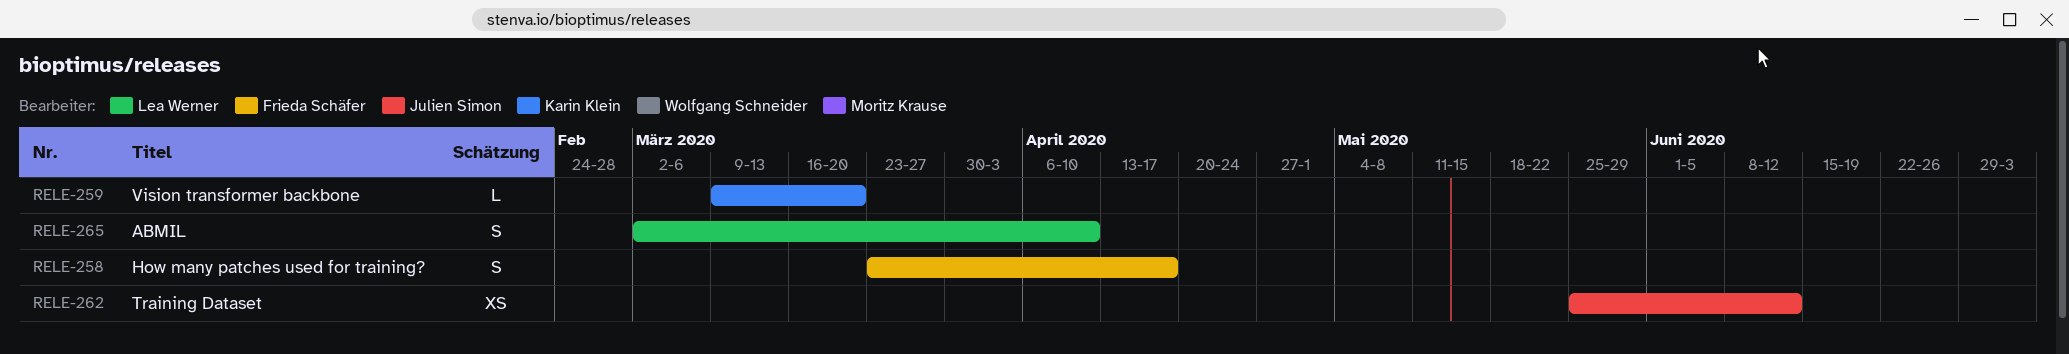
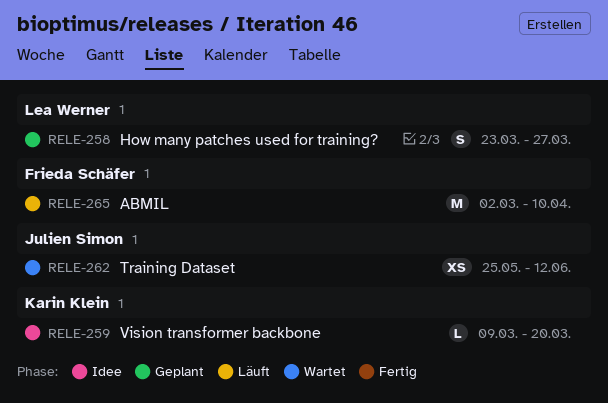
RELE-258, owner: Frieda Schäfer -> Lea Werner
RELE-258, due: Apr 17 -> Mar 27
RELE-265, owner: Lea Werner -> Frieda Schäfer
RELE-265, estimate: S -> M

